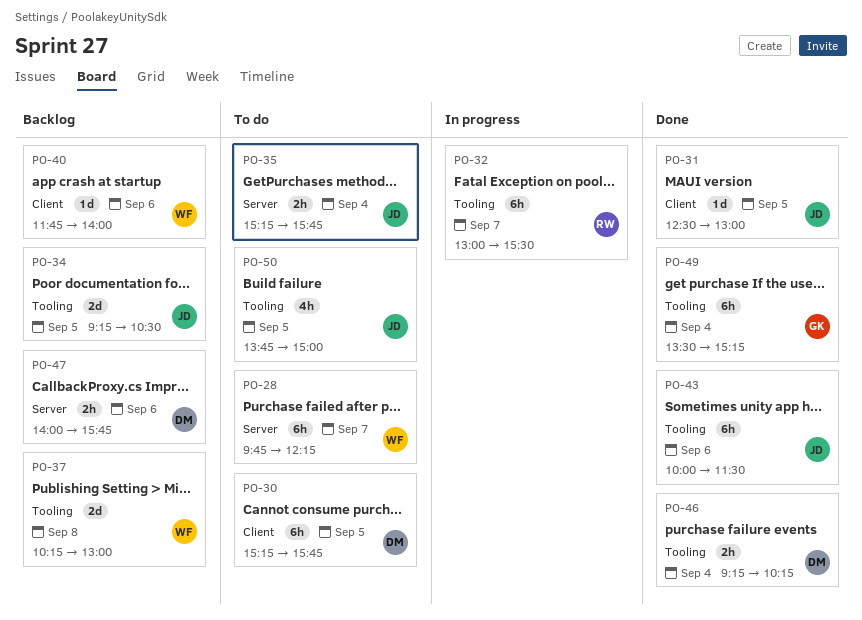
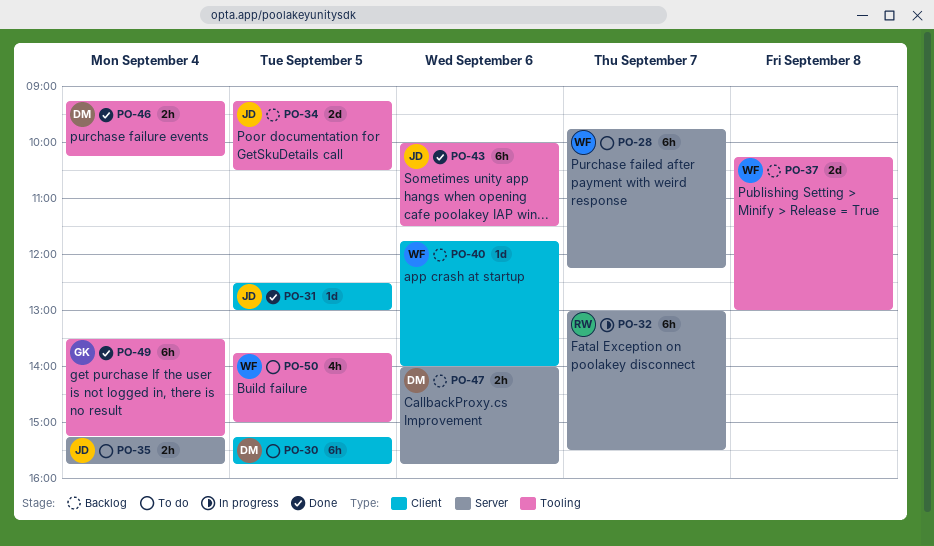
PO-32, label: Tooling -> Server
PO-50, owner: JD -> WF

